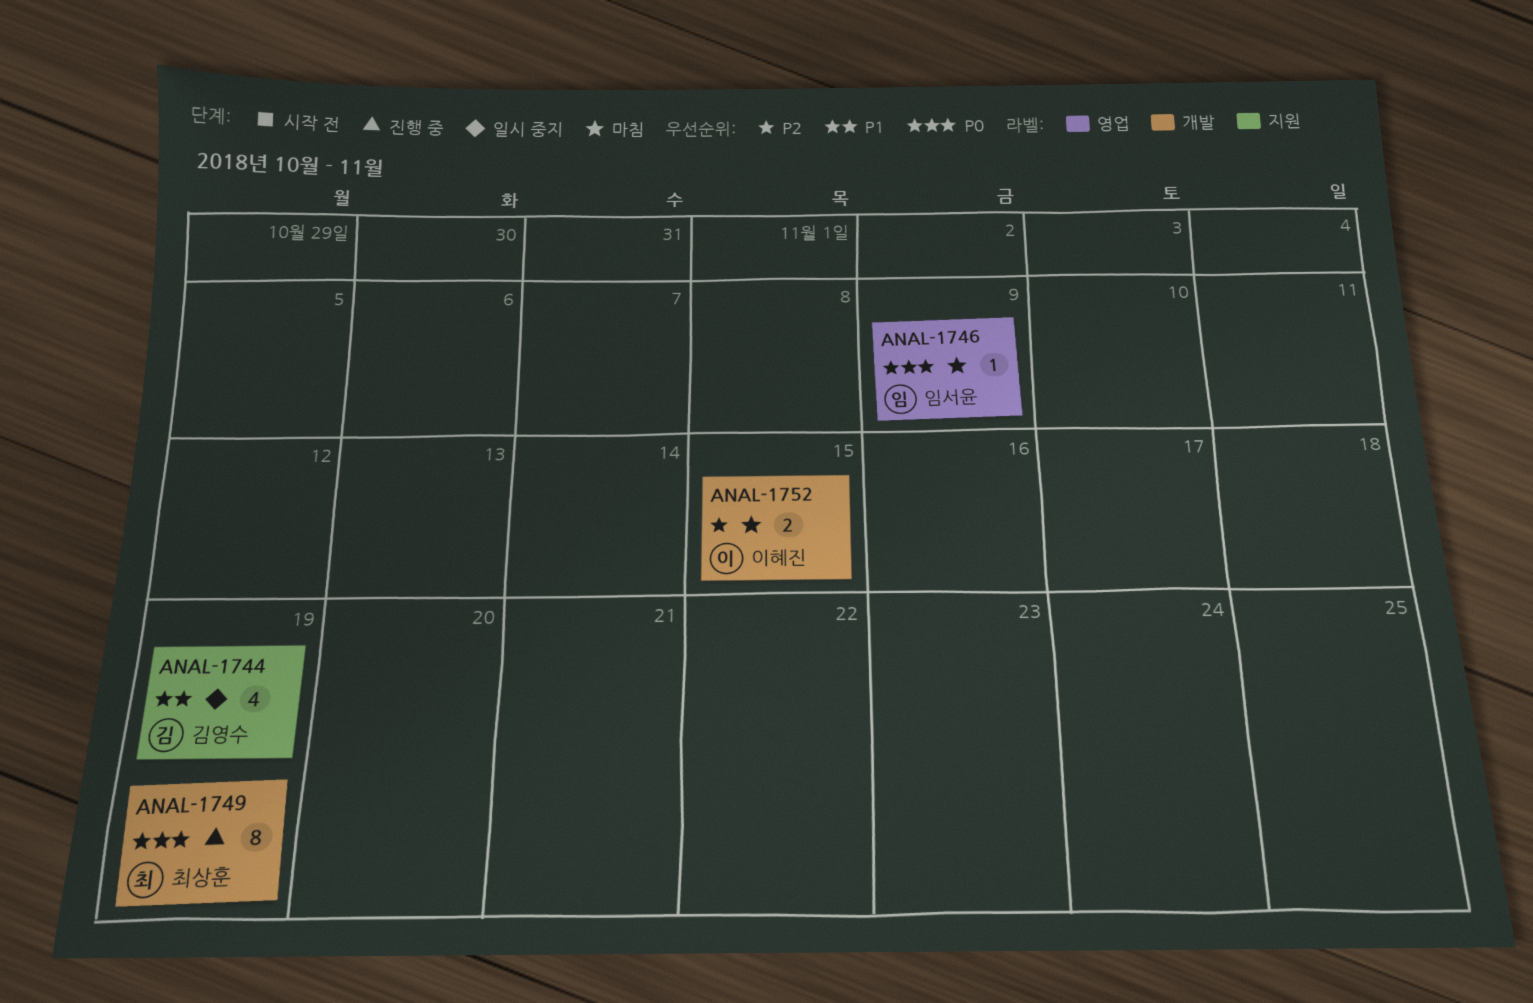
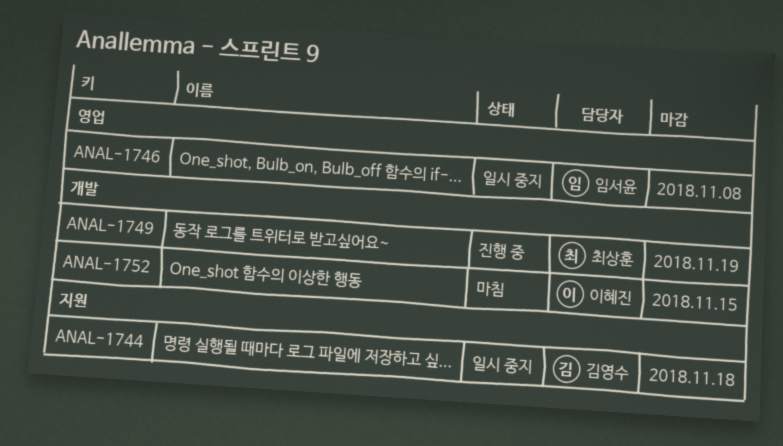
ANAL-1744, due: Nov 19 -> Nov 18
ANAL-1746, status: 마침 -> 일시 중지
ANAL-1746, due: Nov 9 -> Nov 8

